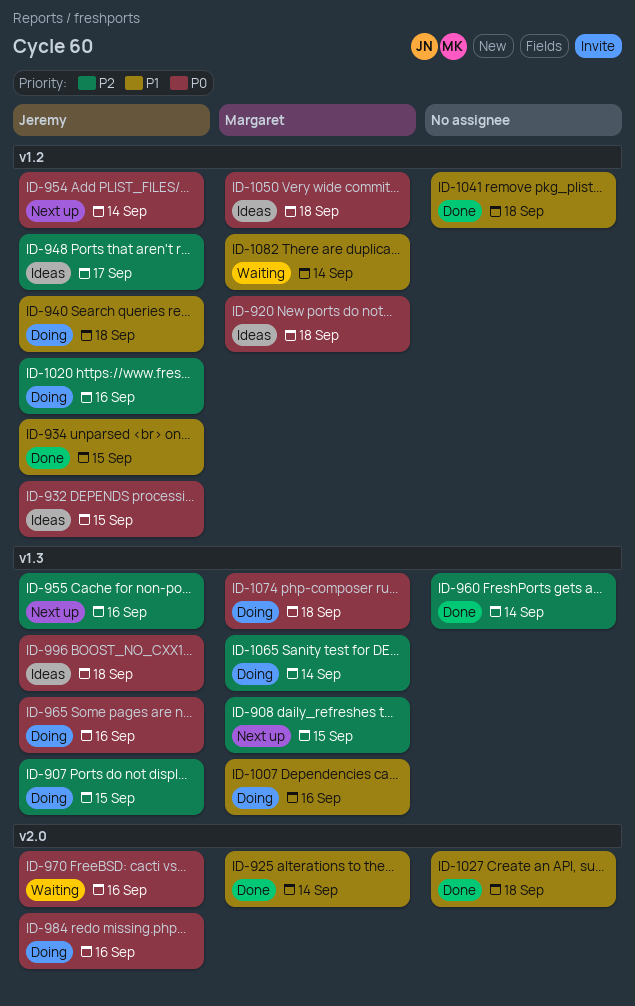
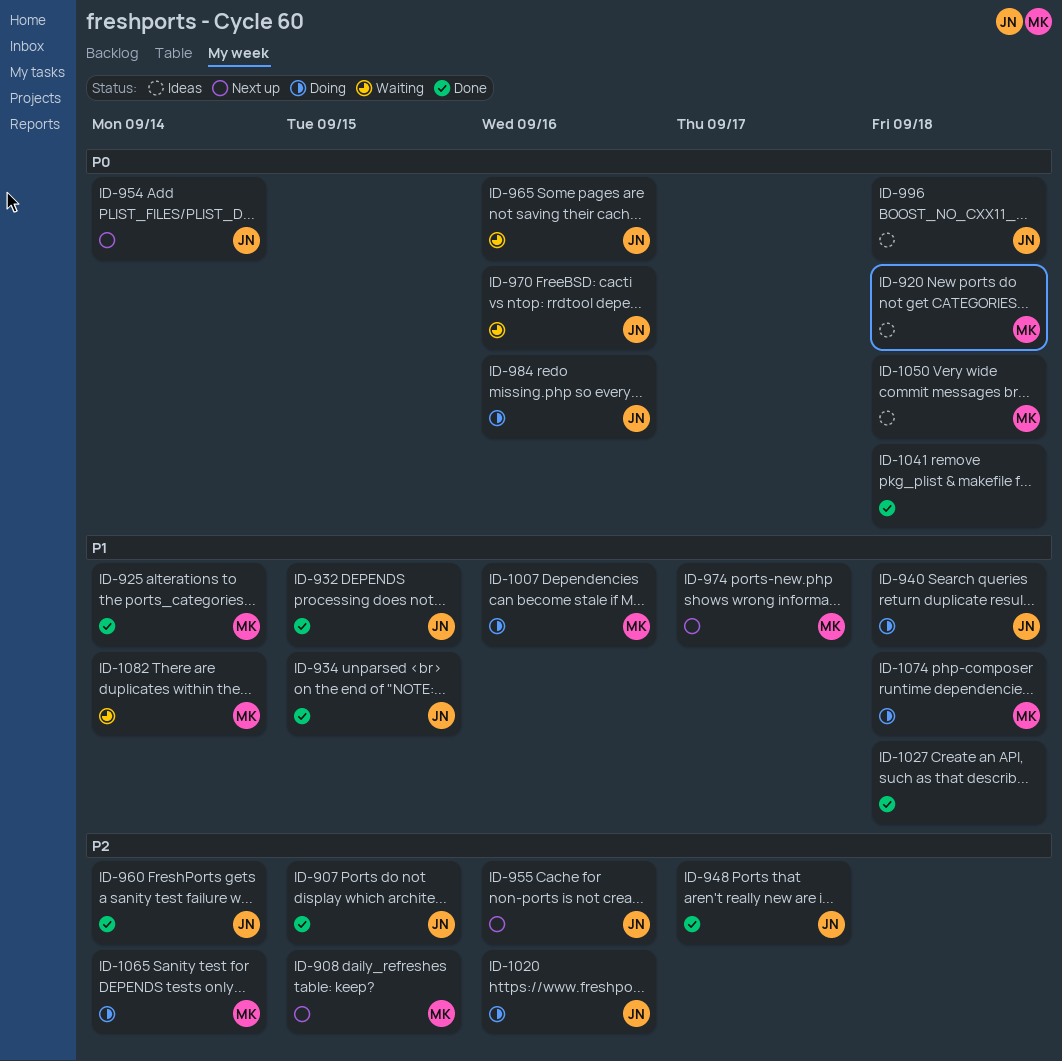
ID-907, status: Doing -> Done
ID-932, status: Ideas -> Done
ID-932, priority: P0 -> P1
ID-948, status: Ideas -> Done
ID-960, owner: none -> Jeremy
ID-965, status: Doing -> Waiting
ID-974: none -> present
ID-1041, priority: P1 -> P0
ID-1074, priority: P0 -> P1

